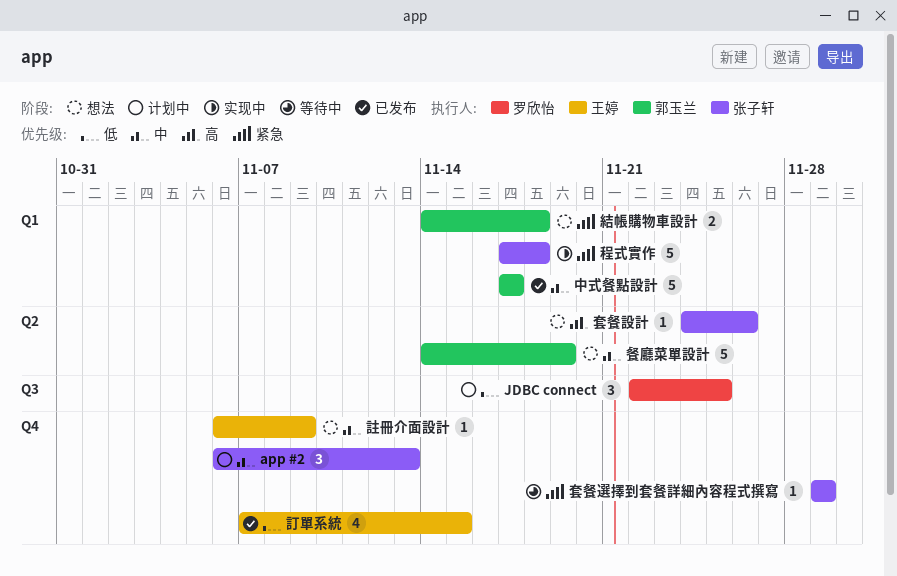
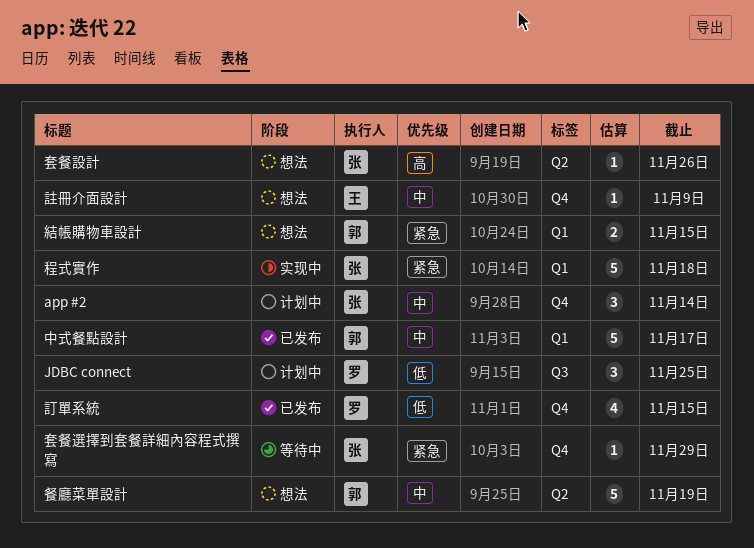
app #2, due: Nov 13 -> Nov 14
結帳購物車設計, due: Nov 18 -> Nov 15
訂單系統, owner: 王婷 -> 罗欣怡

